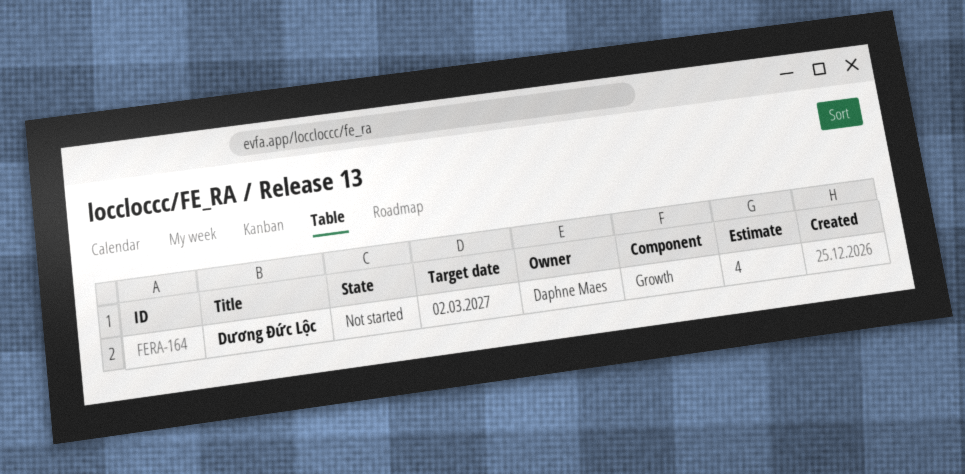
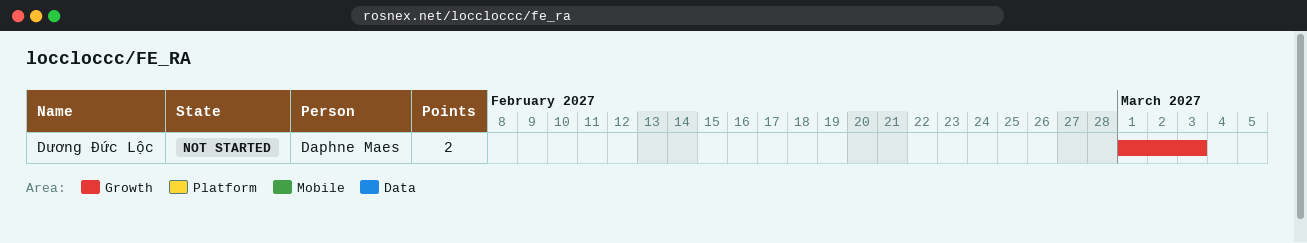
Dương Đức Lộc, estimate: 4 -> 2
Dương Đức Lộc, due: Mar 2 -> Mar 3

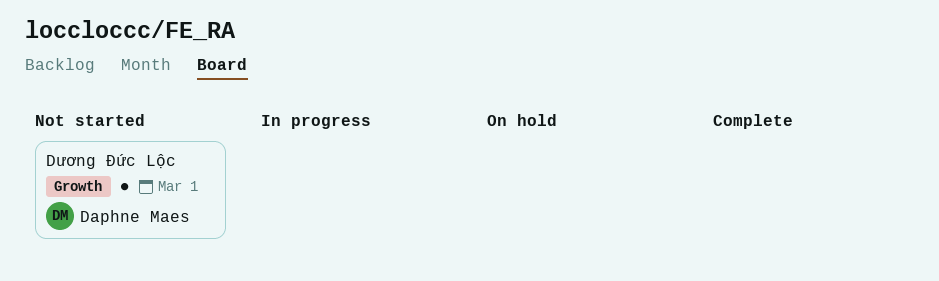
Dương Đức Lộc, estimate: 2 -> 1
Dương Đức Lộc, due: Mar 3 -> Mar 1

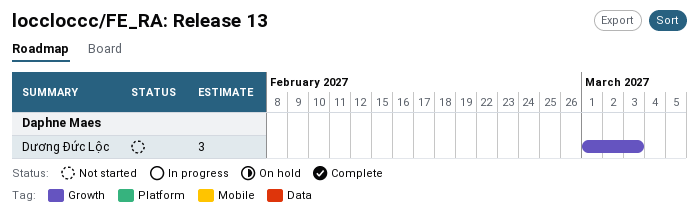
Dương Đức Lộc, estimate: 1 -> 3
Dương Đức Lộc, due: Mar 1 -> Mar 3

